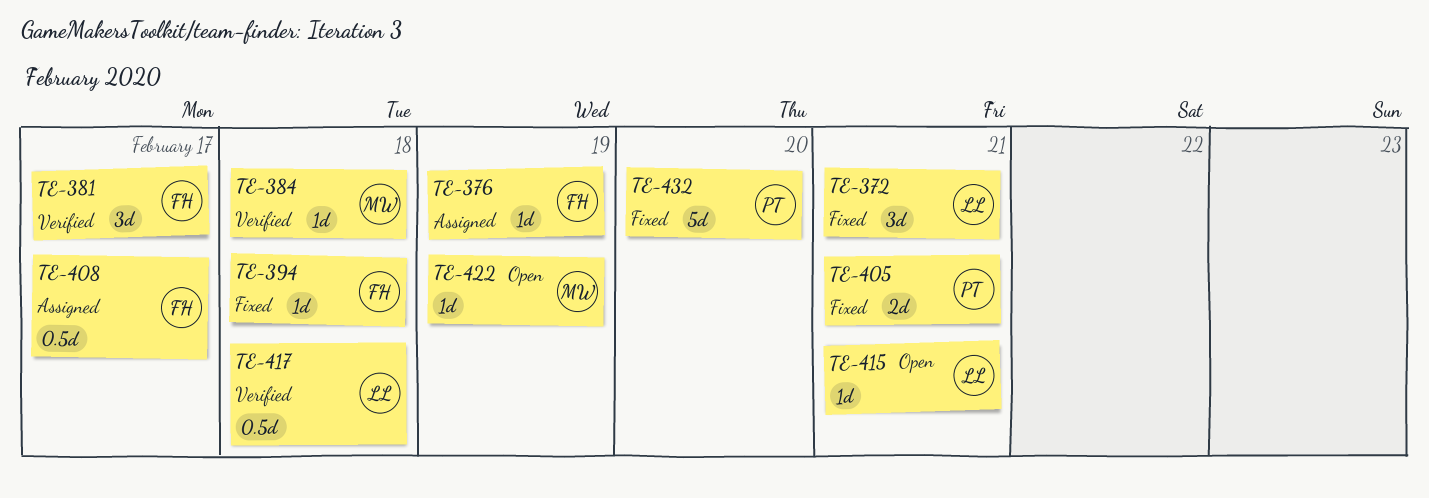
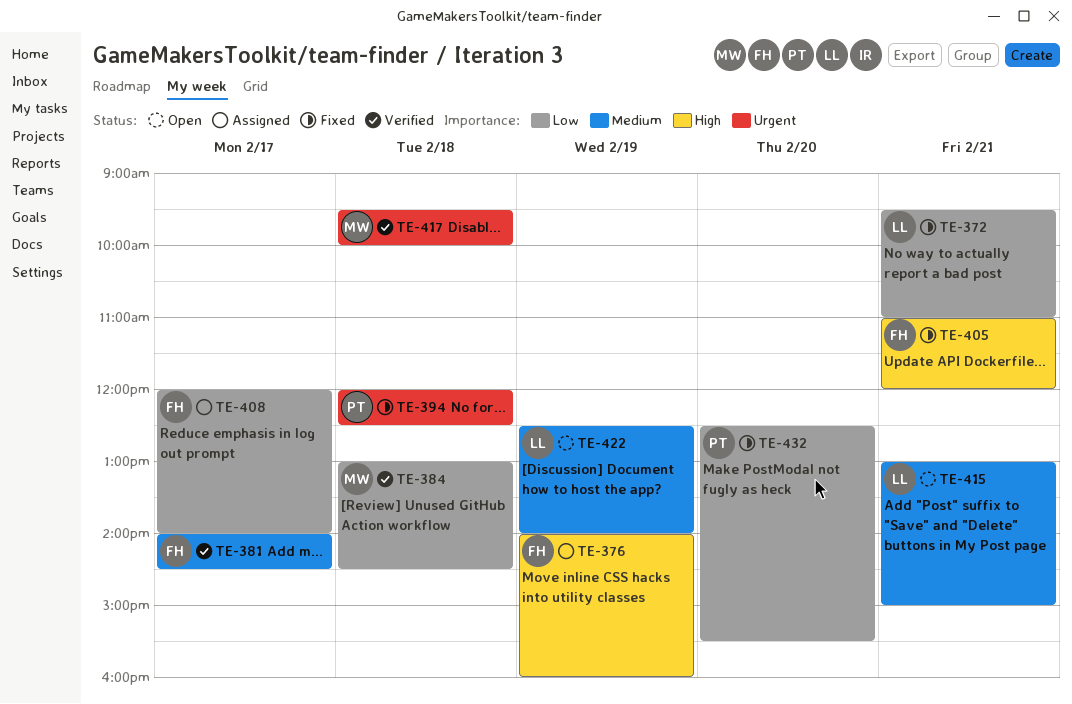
TE-394, owner: FH -> PT
TE-405, owner: PT -> FH
TE-417, owner: LL -> MW
TE-422, owner: MW -> LL

